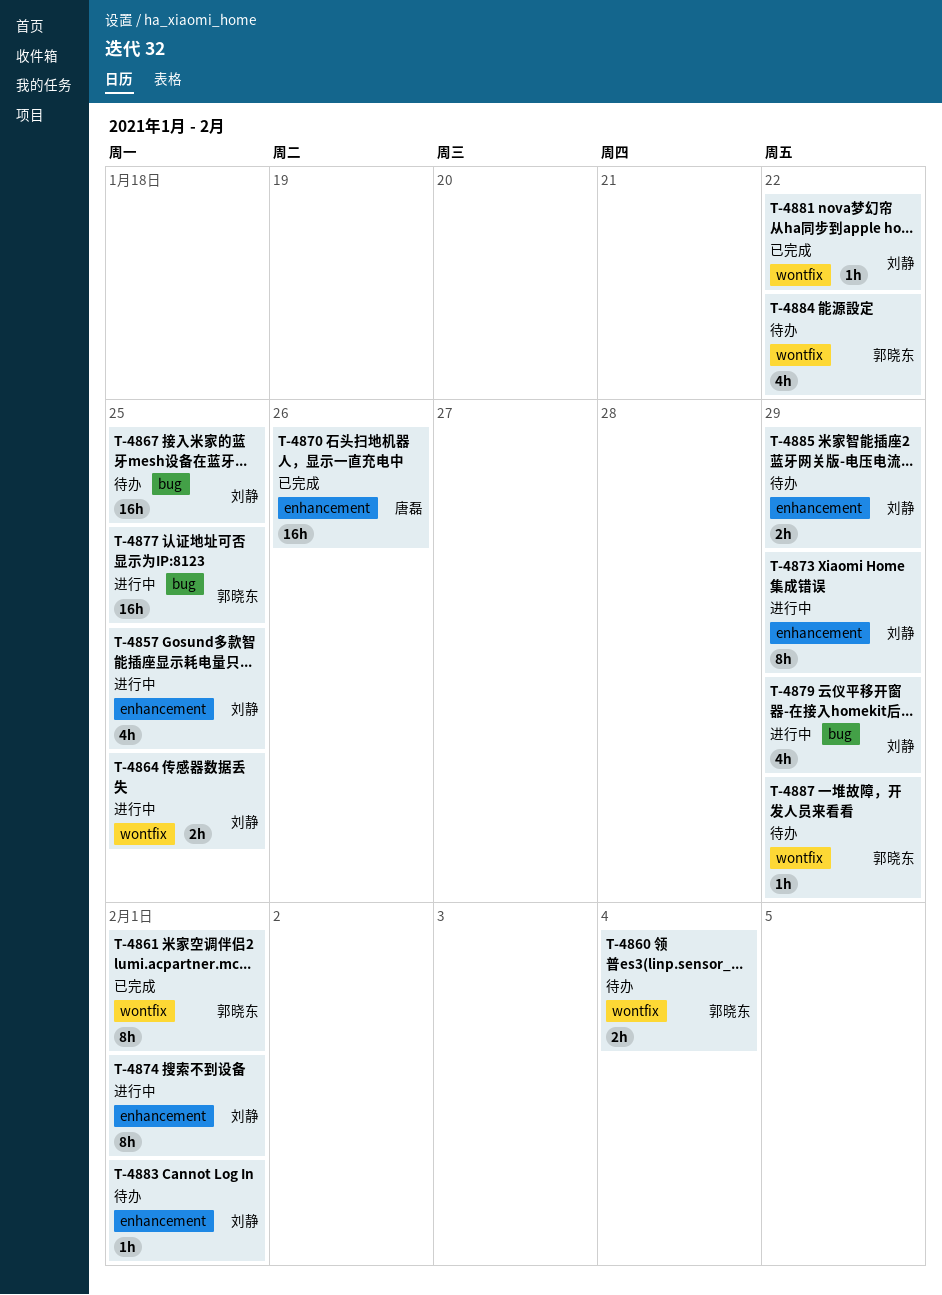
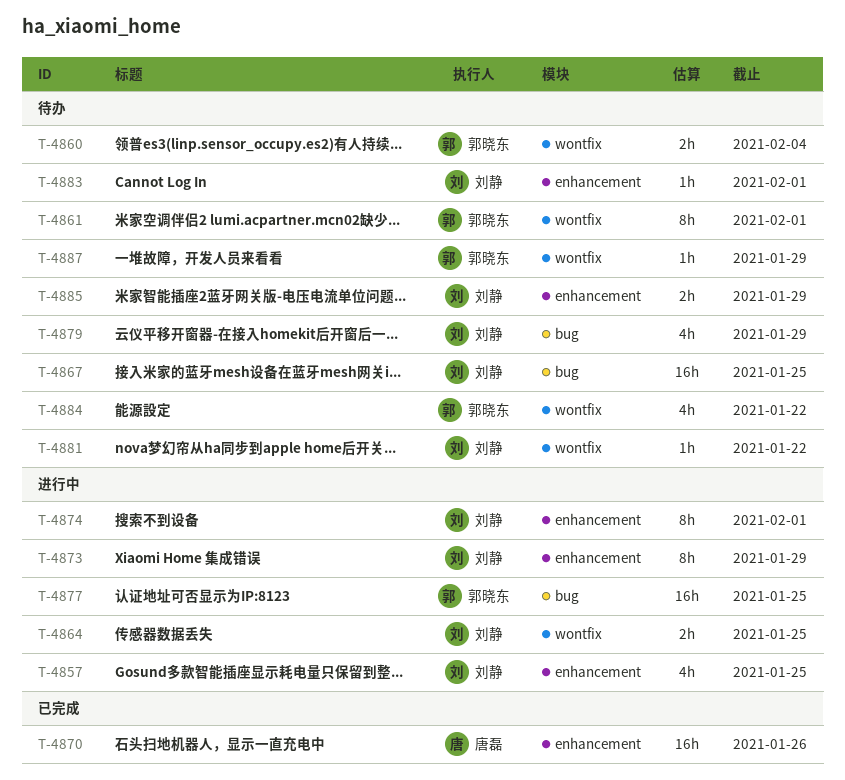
T-4861, status: 已完成 -> 待办
T-4879, status: 进行中 -> 待办
T-4881, status: 已完成 -> 待办

